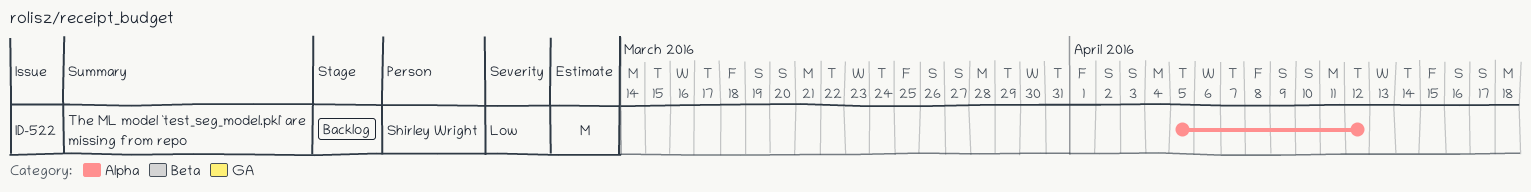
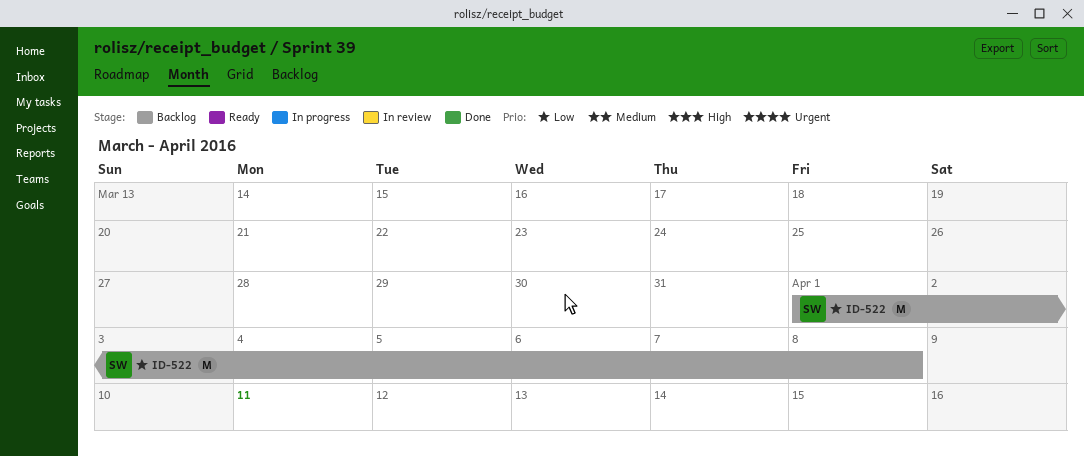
ID-522, start: Apr 5 -> Apr 1
ID-522, due: Apr 12 -> Apr 8

